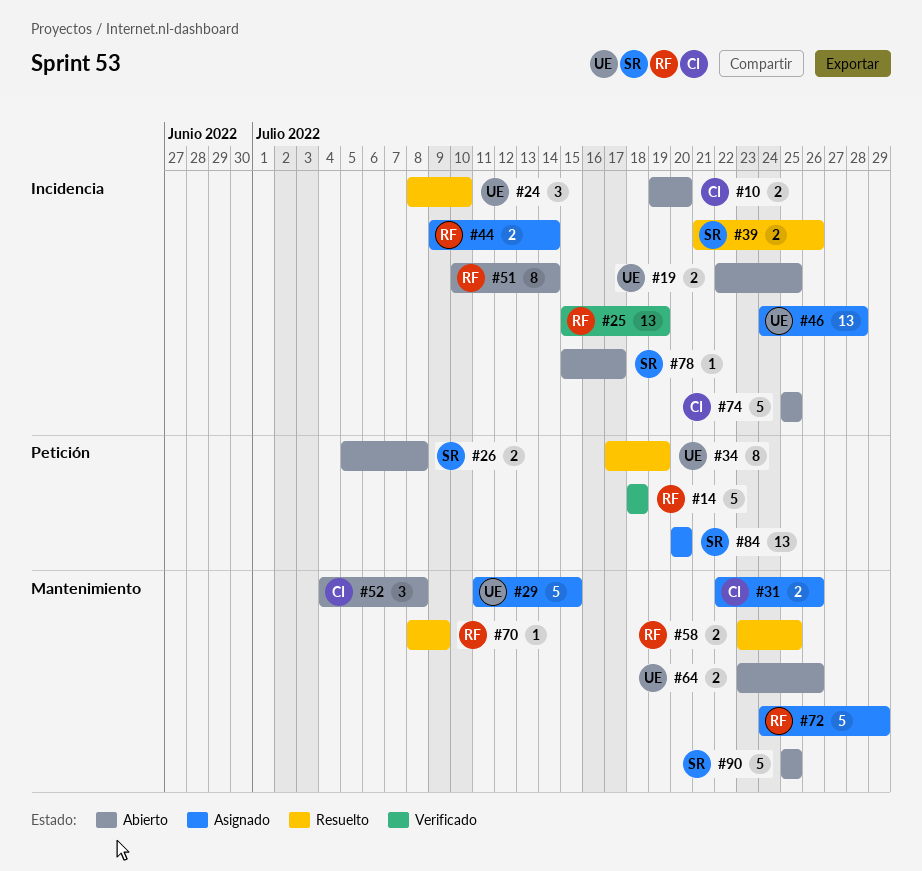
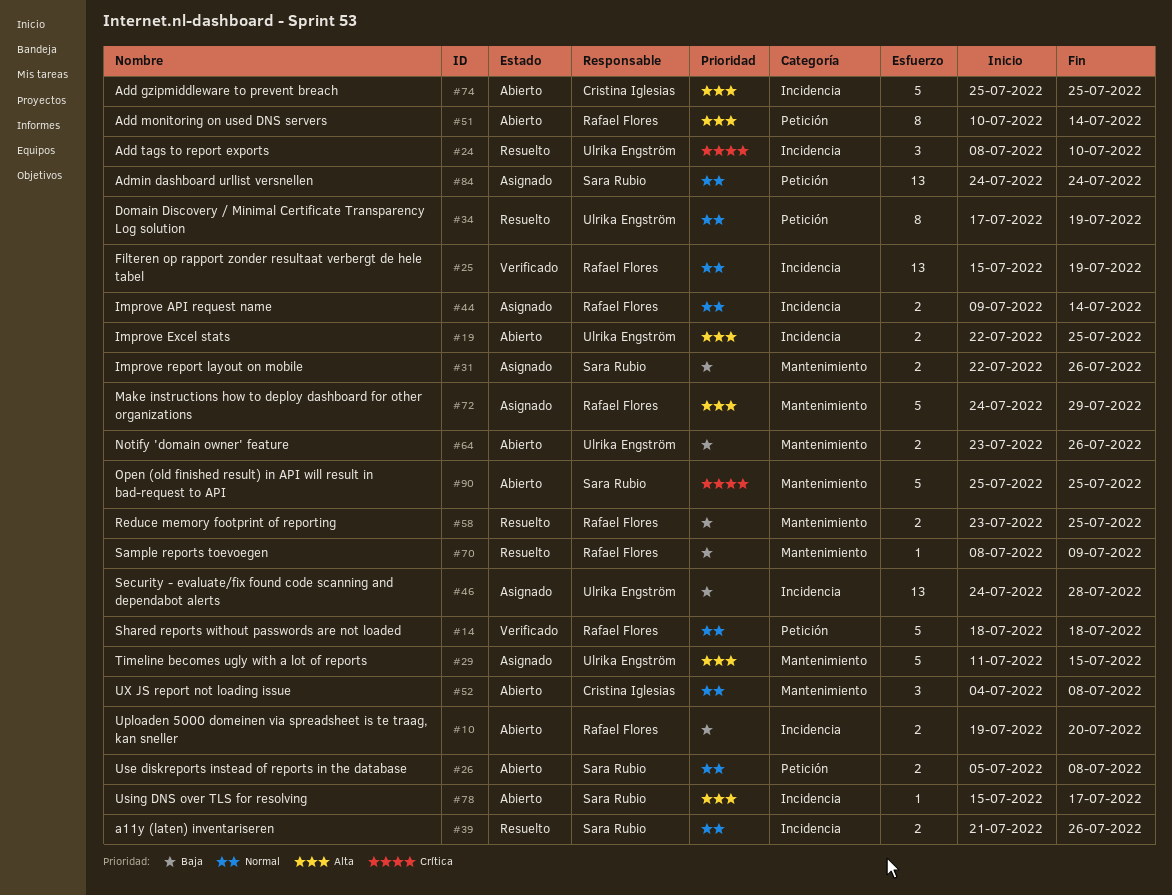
#10, owner: Cristina Iglesias -> Rafael Flores
#31, owner: Cristina Iglesias -> Sara Rubio
#51, label: Incidencia -> Petición
#84, start: Jul 20 -> Jul 24
#84, due: Jul 20 -> Jul 24

